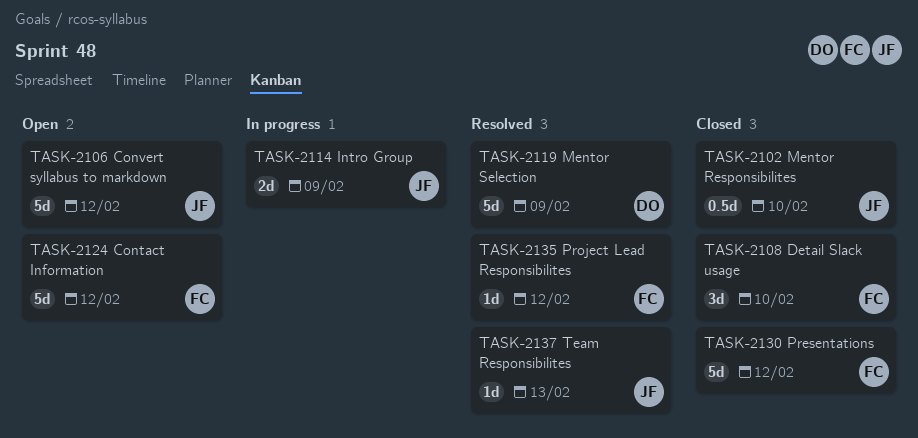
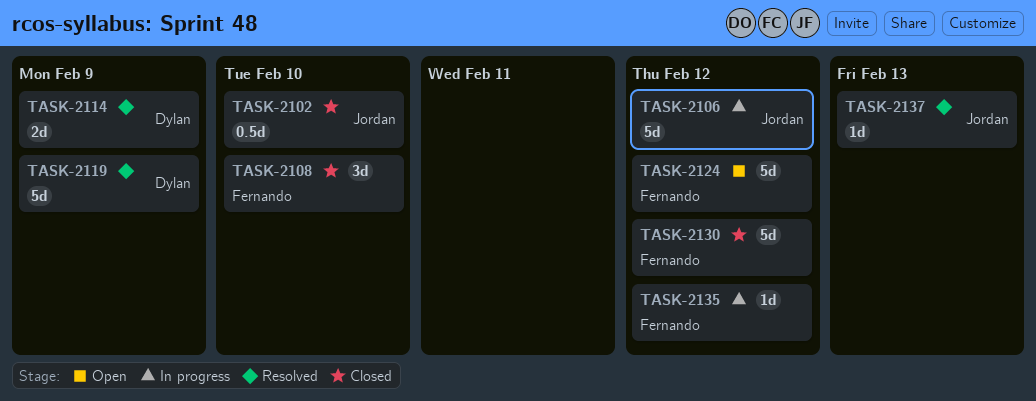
TASK-2106, status: Open -> In progress
TASK-2114, status: In progress -> Resolved
TASK-2114, owner: Jordan -> Dylan
TASK-2135, status: Resolved -> In progress

